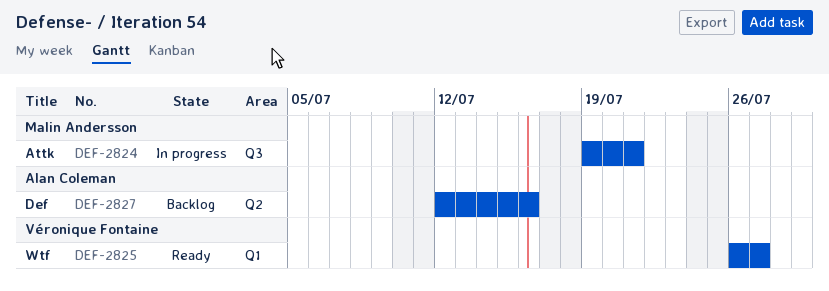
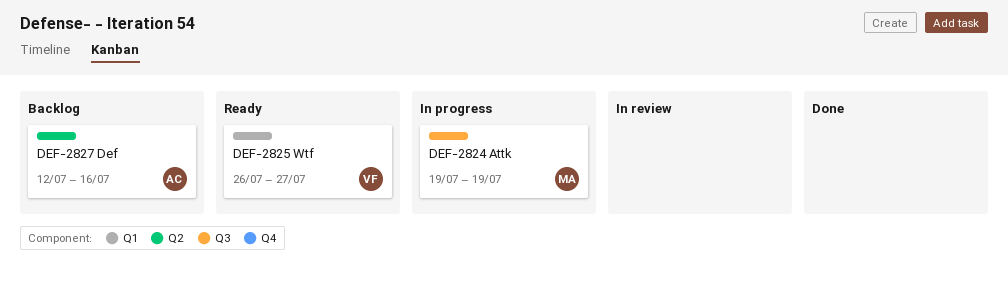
DEF-2824, due: Jul 21 -> Jul 19

